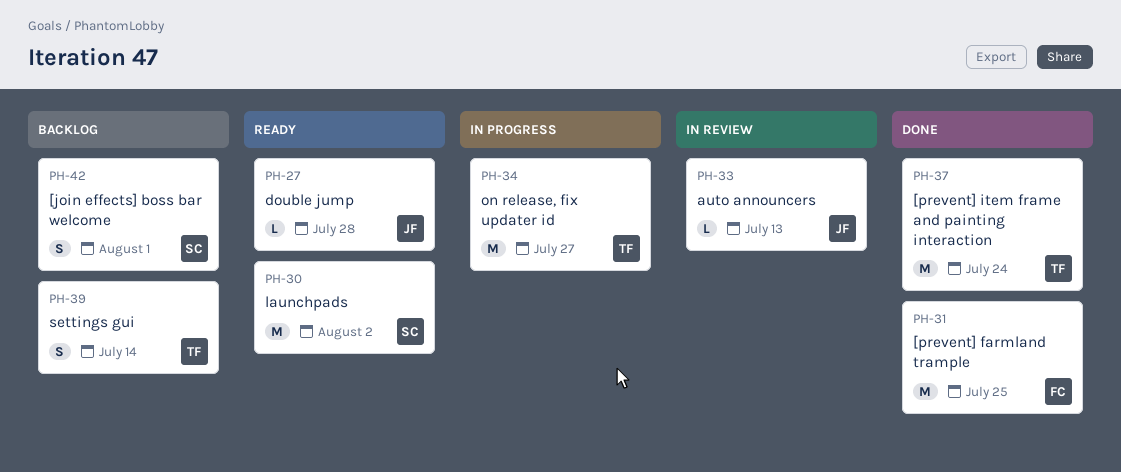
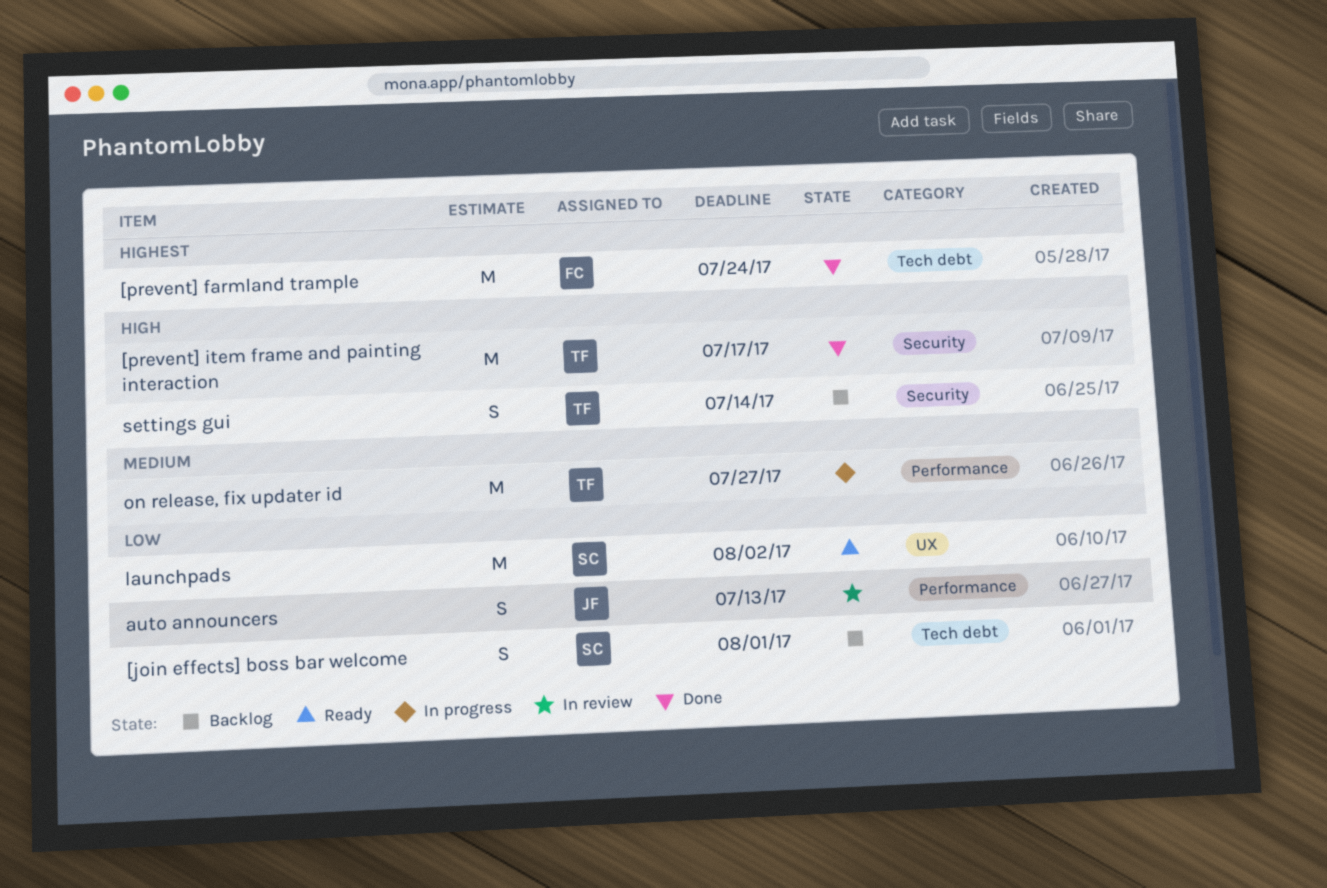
[prevent] farmland trample, due: Jul 25 -> Jul 24
[prevent] item frame and painting interaction, due: Jul 24 -> Jul 17
auto announcers, estimate: L -> S
double jump: present -> none

